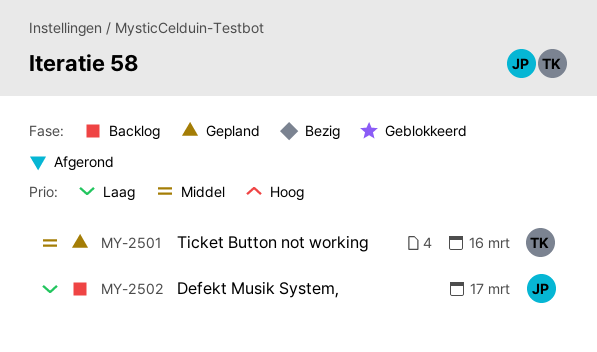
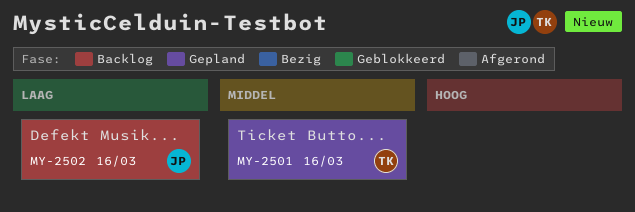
MY-2502, due: Mar 17 -> Mar 16

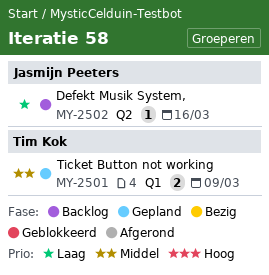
MY-2501, due: Mar 16 -> Mar 9

